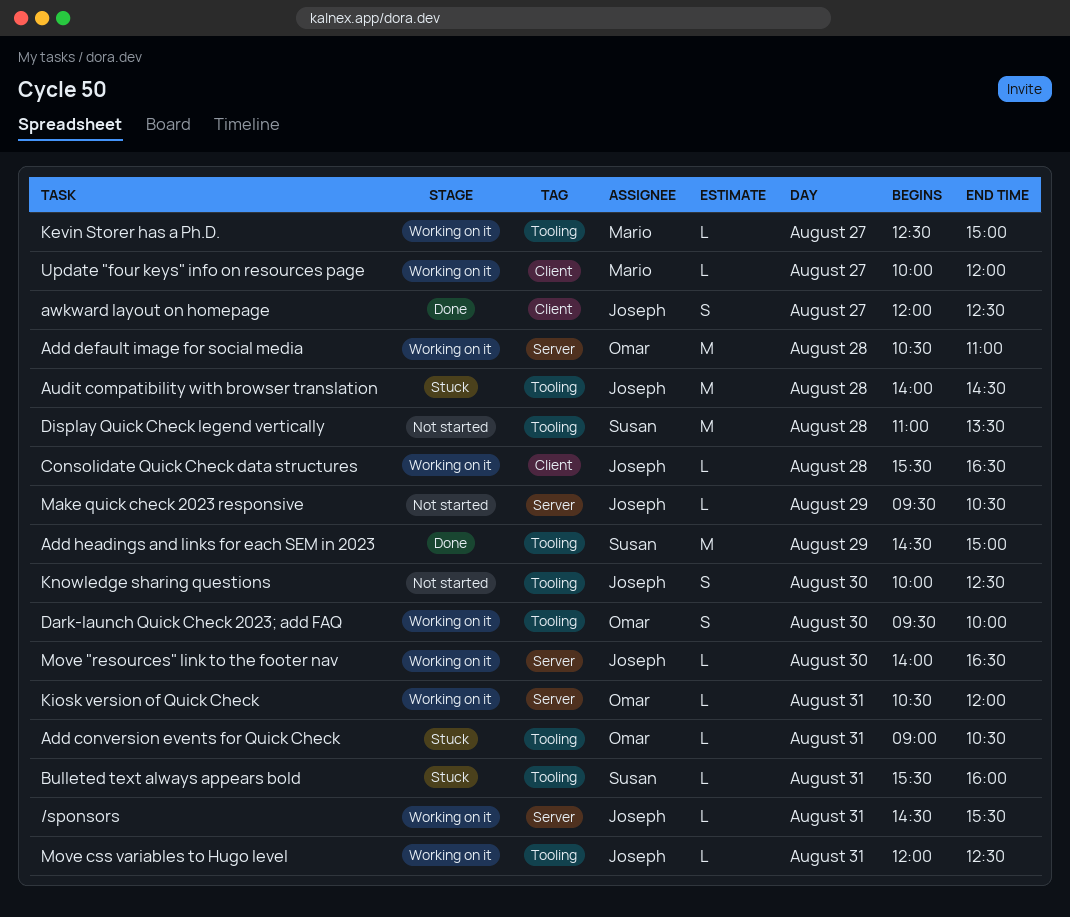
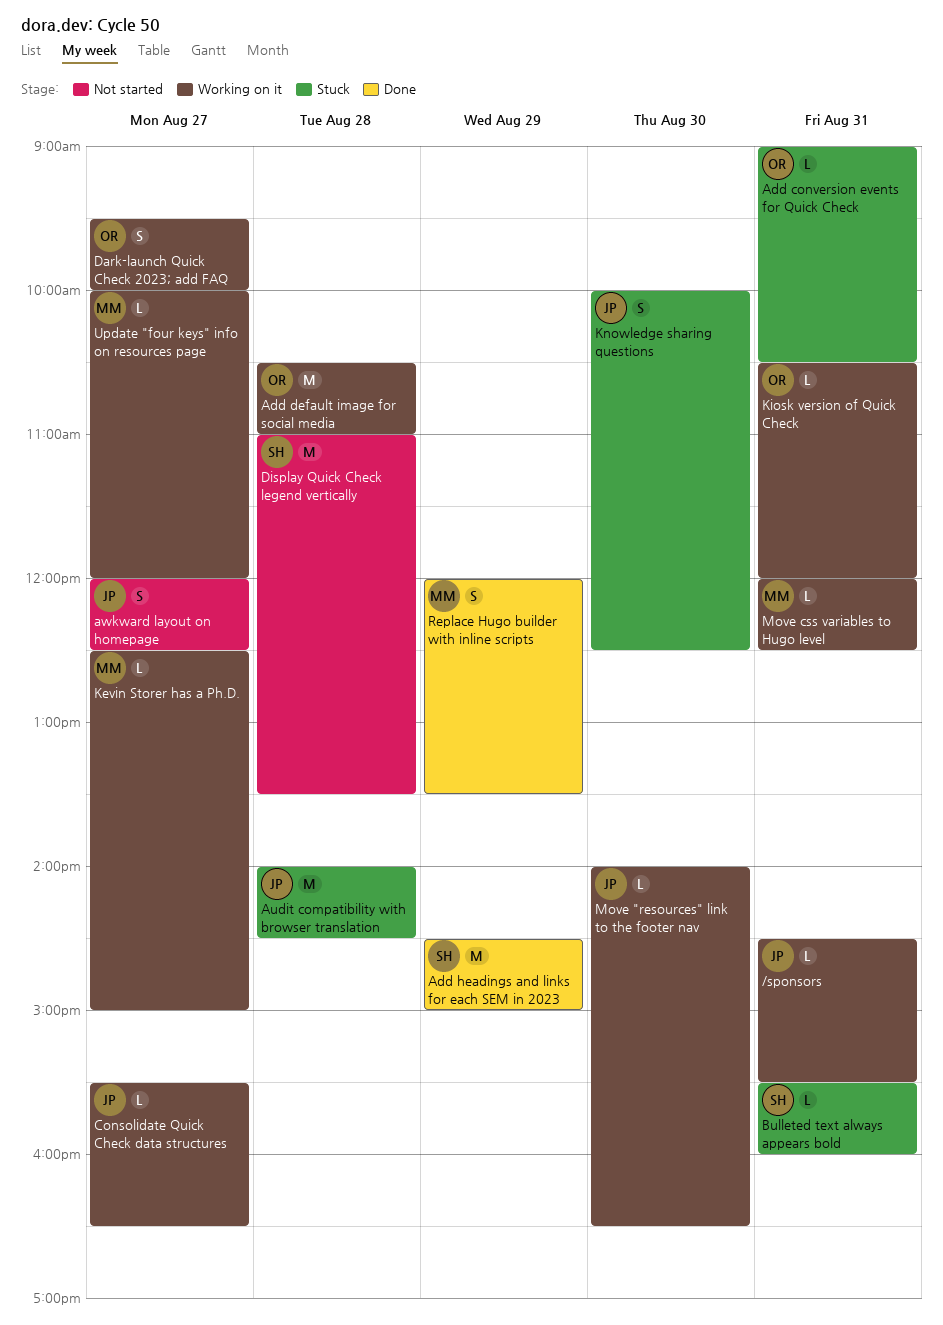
awkward layout on homepage, status: Done -> Not started
Consolidate Quick Check data structures, day: Aug 28 -> Aug 27
Dark-launch Quick Check 2023; add FAQ, day: Aug 30 -> Aug 27
Knowledge sharing questions, status: Not started -> Stuck
Make quick check 2023 responsive: present -> none
Move css variables to Hugo level, owner: Joseph -> Mario
Replace Hugo builder with inline scripts: none -> present

